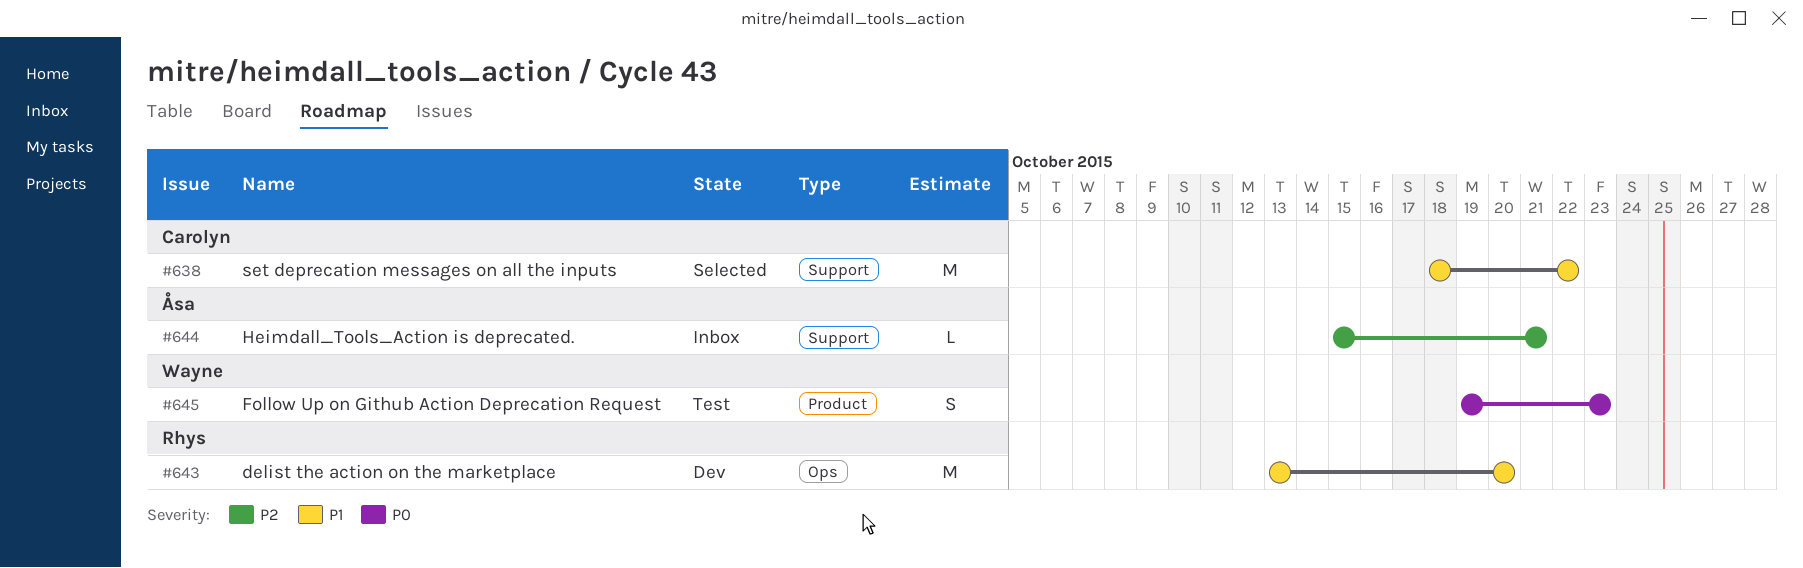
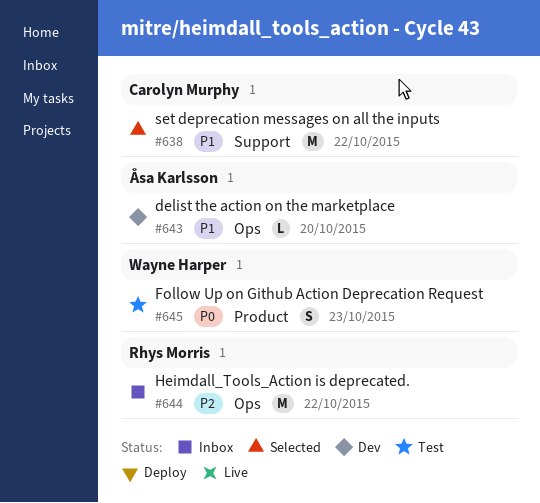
#643, owner: Rhys Morris -> Åsa Karlsson
#643, estimate: M -> L
#644, owner: Åsa Karlsson -> Rhys Morris
#644, label: Support -> Ops
#644, estimate: L -> M
#644, due: Oct 21 -> Oct 22

